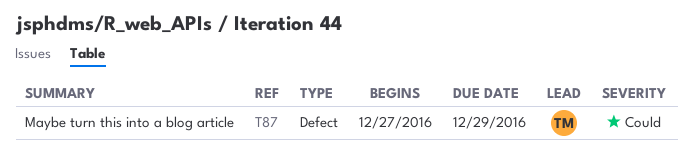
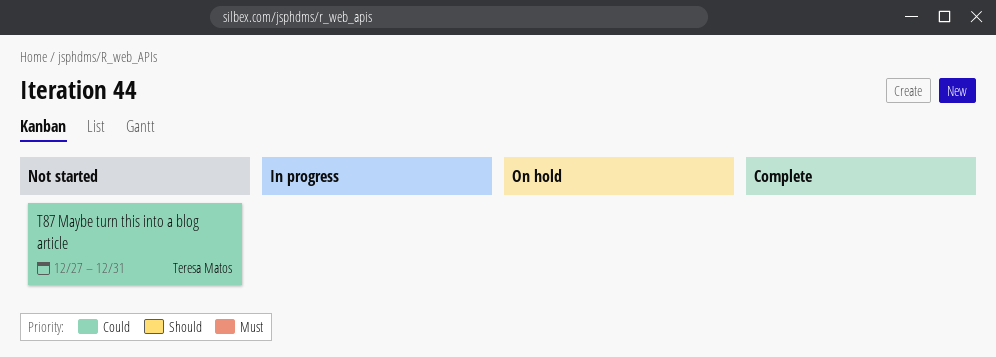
T87, due: Dec 29 -> Dec 31

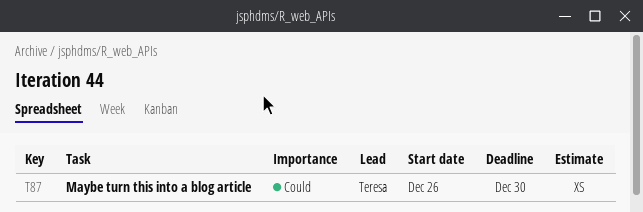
T87, start: Dec 27 -> Dec 26
T87, due: Dec 31 -> Dec 30

